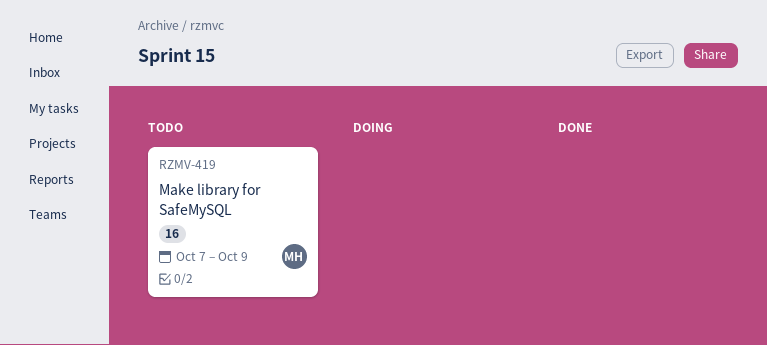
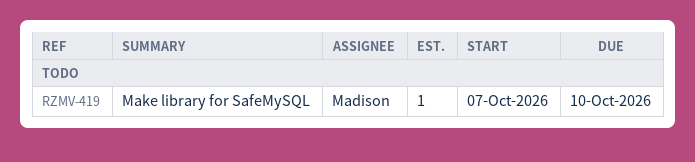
RZMV-419, estimate: 16 -> 1
RZMV-419, due: Oct 9 -> Oct 10

